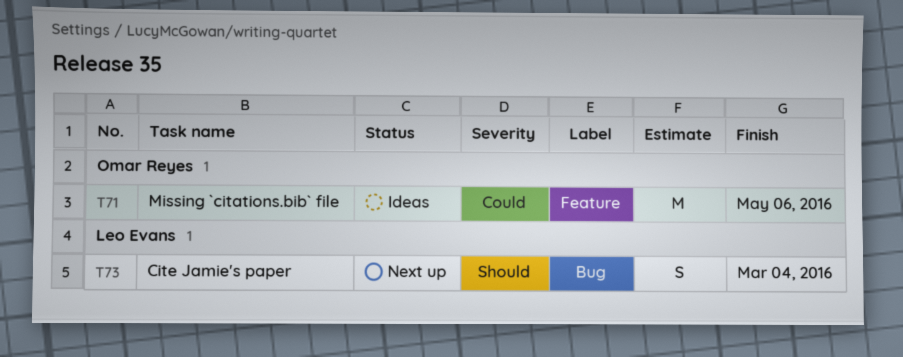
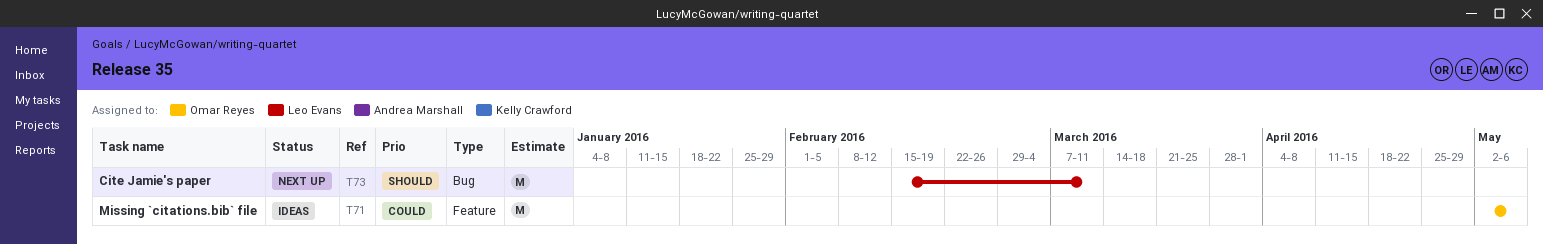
T73, estimate: S -> M
T73, due: Mar 4 -> Mar 11

